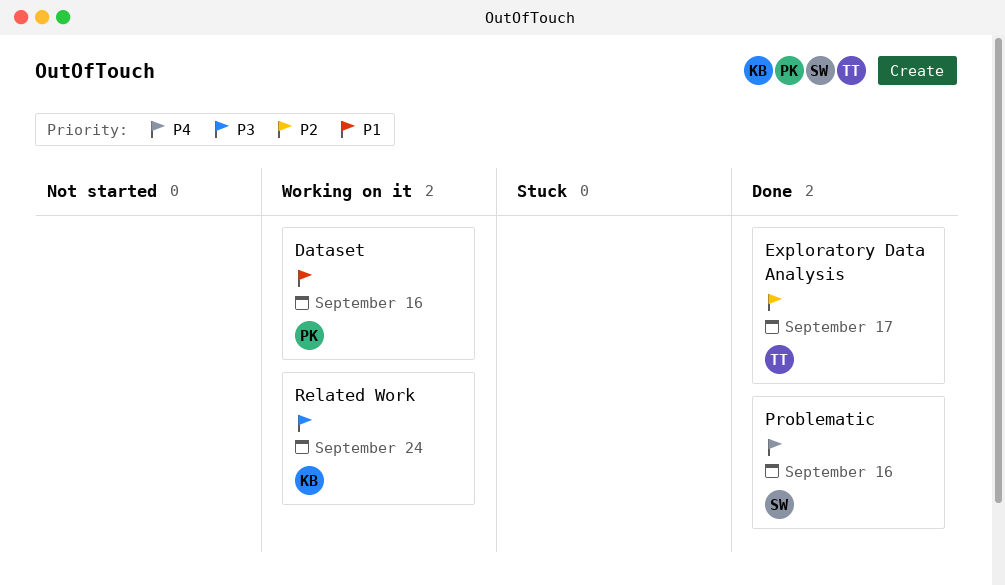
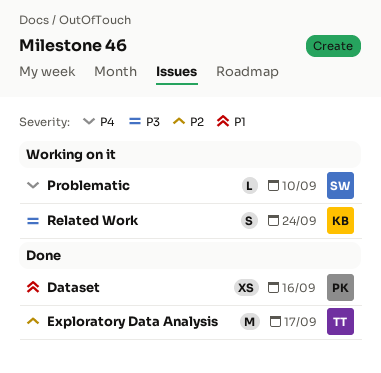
Dataset, status: Working on it -> Done
Problematic, status: Done -> Working on it
Problematic, due: Sep 16 -> Sep 10

